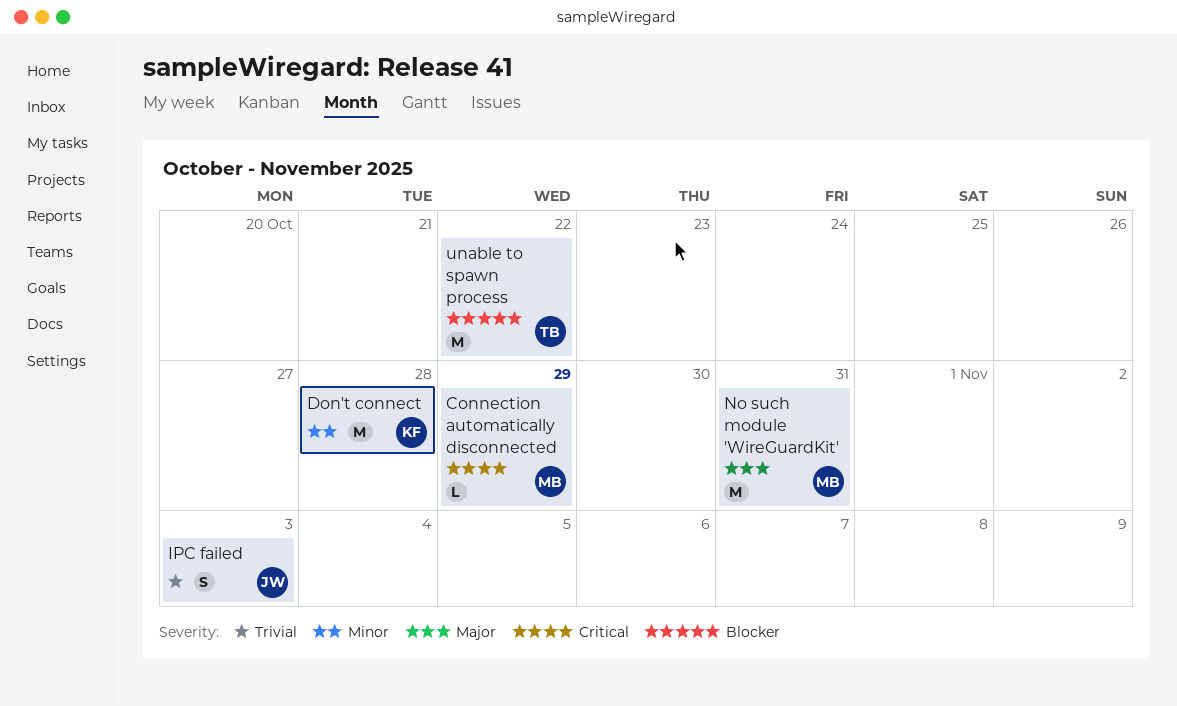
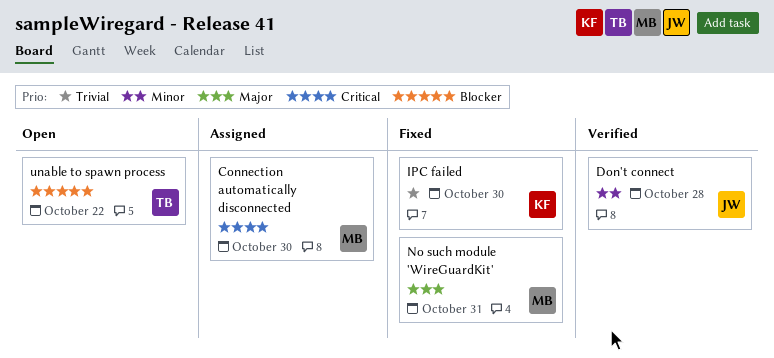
Connection automatically disconnected, due: Oct 29 -> Oct 30
Don't connect, owner: KF -> JW
IPC failed, owner: JW -> KF
IPC failed, due: Nov 3 -> Oct 30

